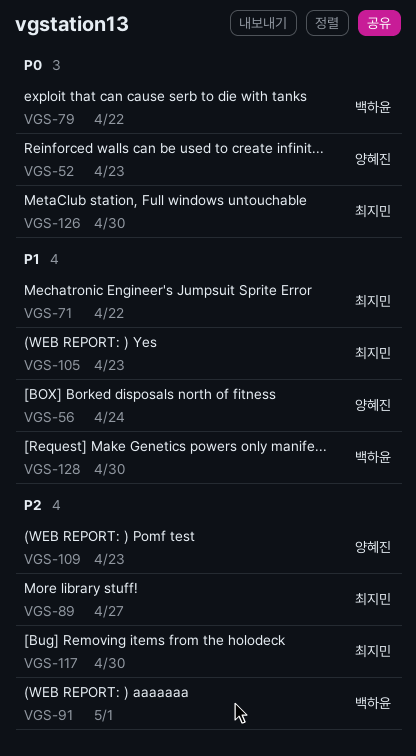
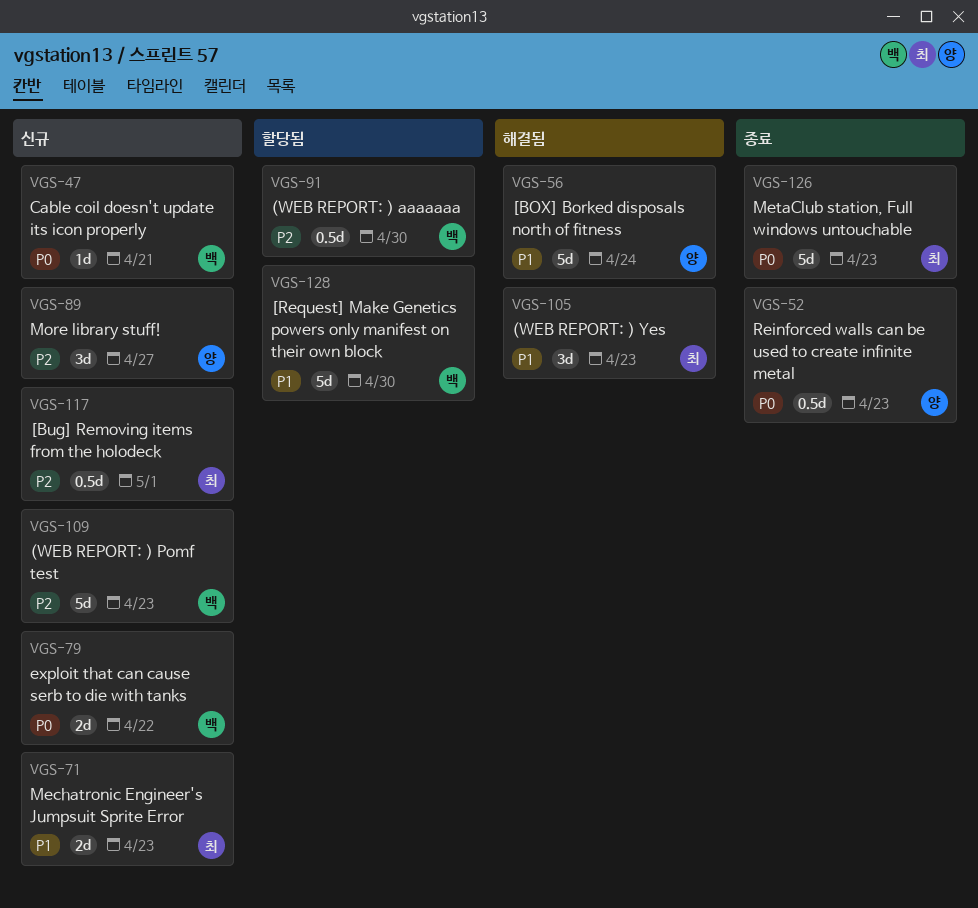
VGS-47: none -> present
VGS-71, due: Apr 22 -> Apr 23
VGS-89, owner: 최지민 -> 양혜진
VGS-91, due: May 1 -> Apr 30
VGS-109, owner: 양혜진 -> 백하윤
VGS-117, due: Apr 30 -> May 1
VGS-126, due: Apr 30 -> Apr 23

